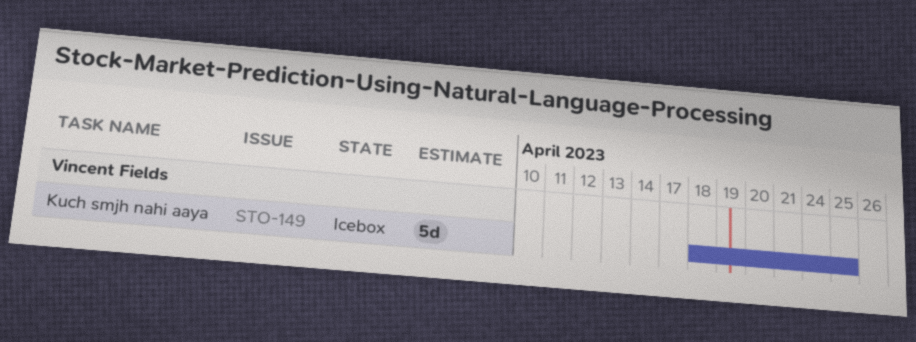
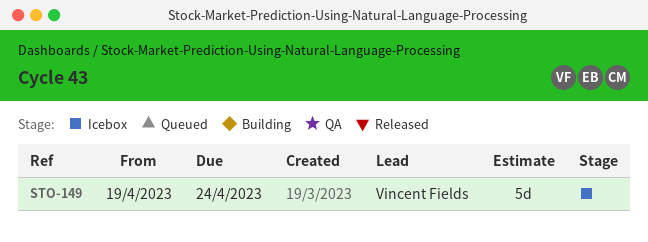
STO-149, start: Apr 18 -> Apr 19
STO-149, due: Apr 25 -> Apr 24

